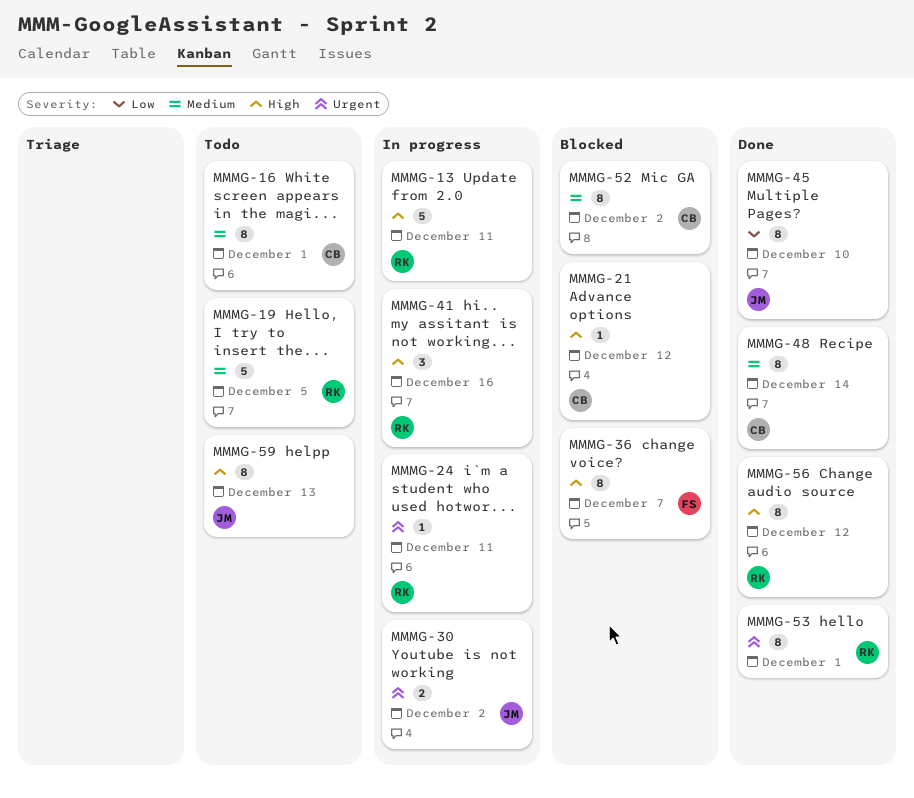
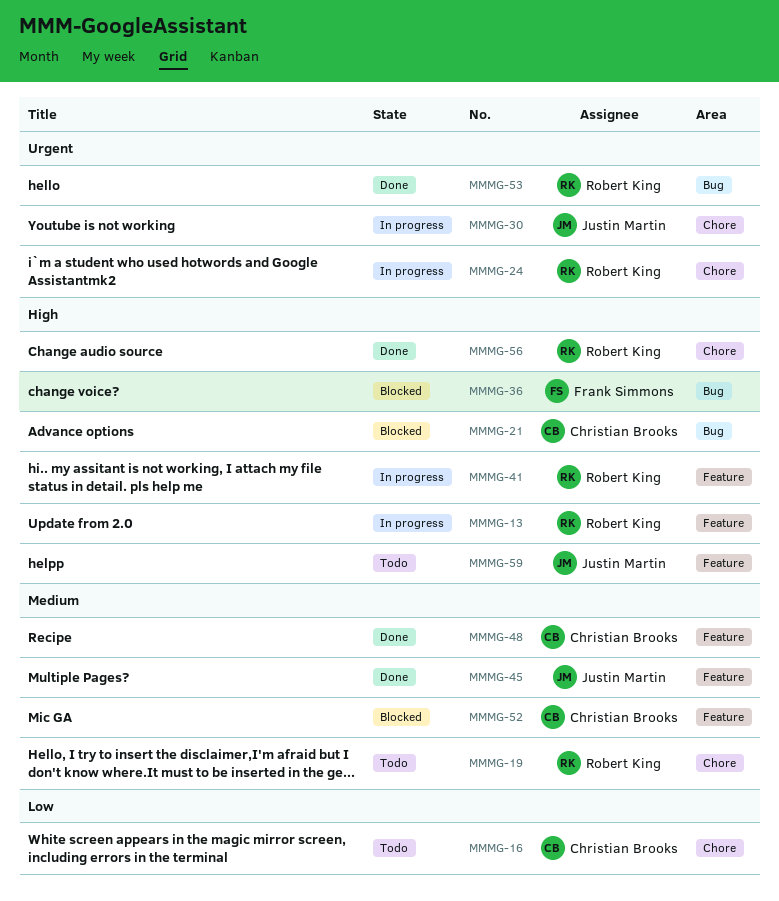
MMMG-16, priority: Medium -> Low
MMMG-45, priority: Low -> Medium

